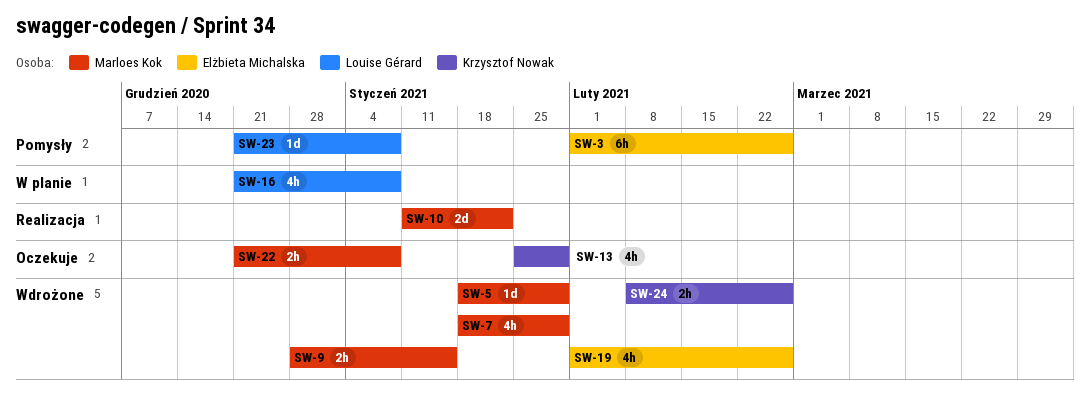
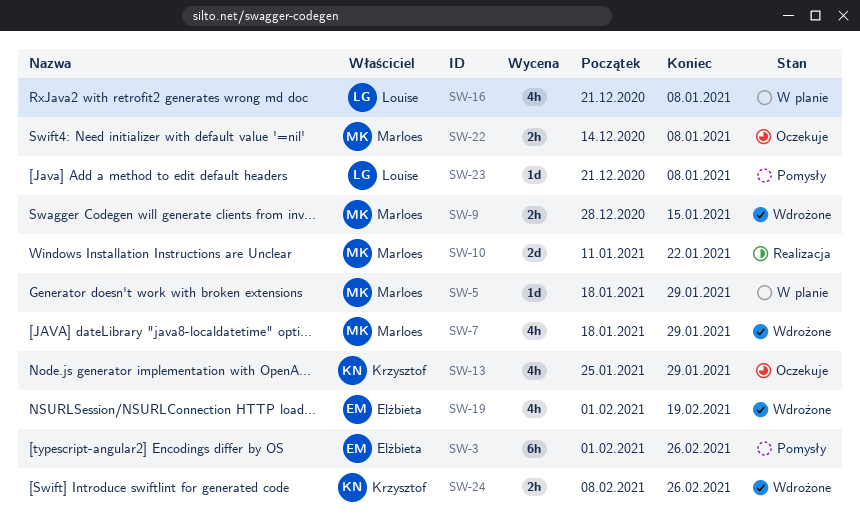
SW-5, status: Wdrożone -> W planie
SW-19, due: Feb 26 -> Feb 19
SW-22, start: Dec 21 -> Dec 14

